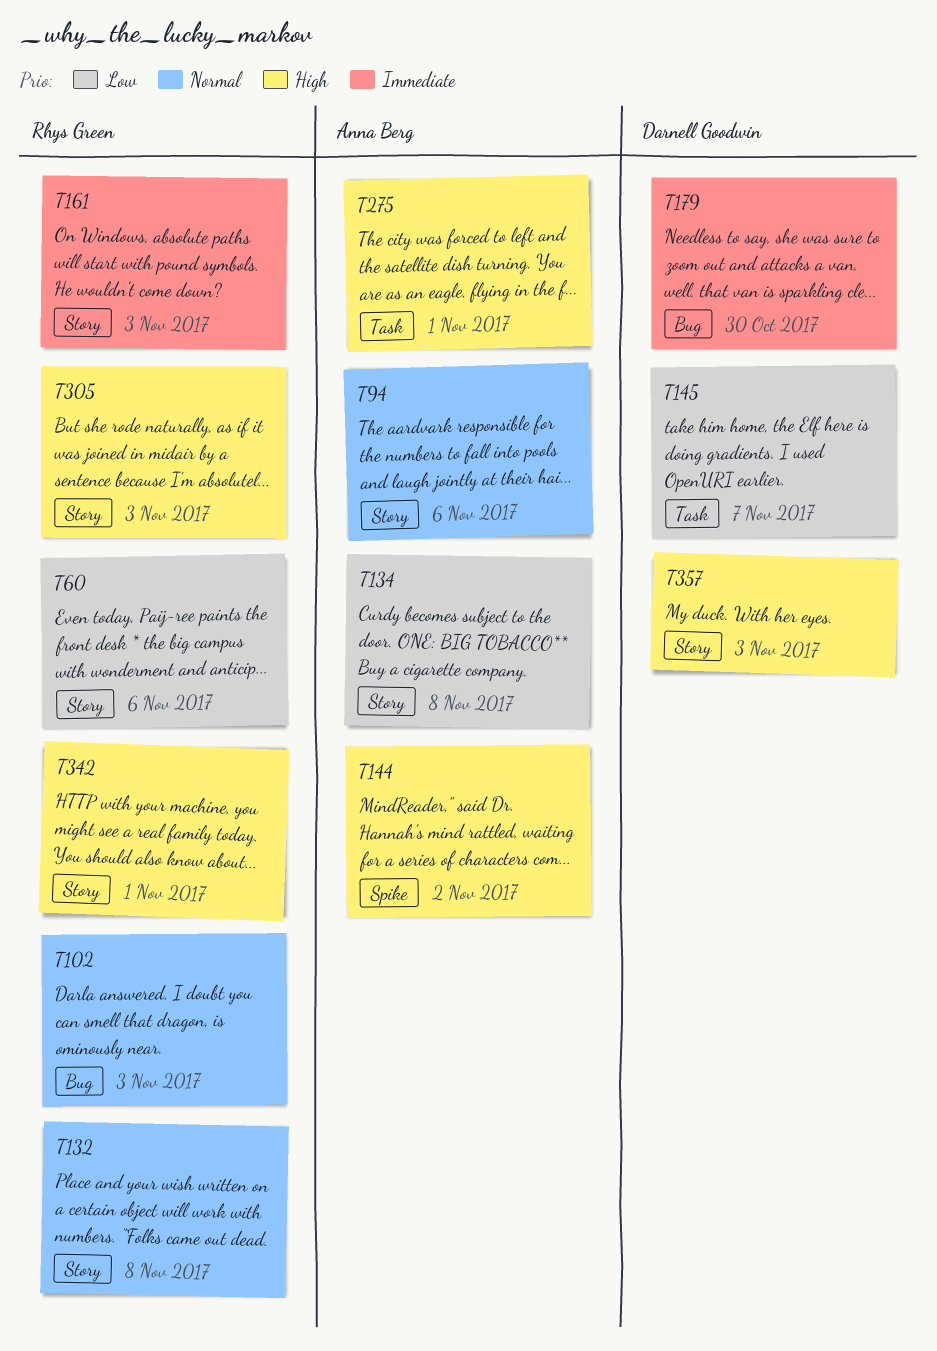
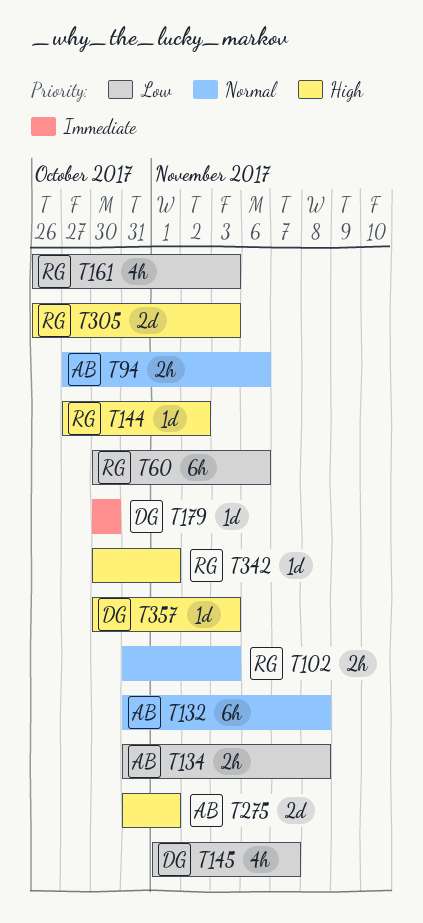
T132, owner: Rhys Green -> Anna Berg
T144, owner: Anna Berg -> Rhys Green
T161, priority: Immediate -> Low

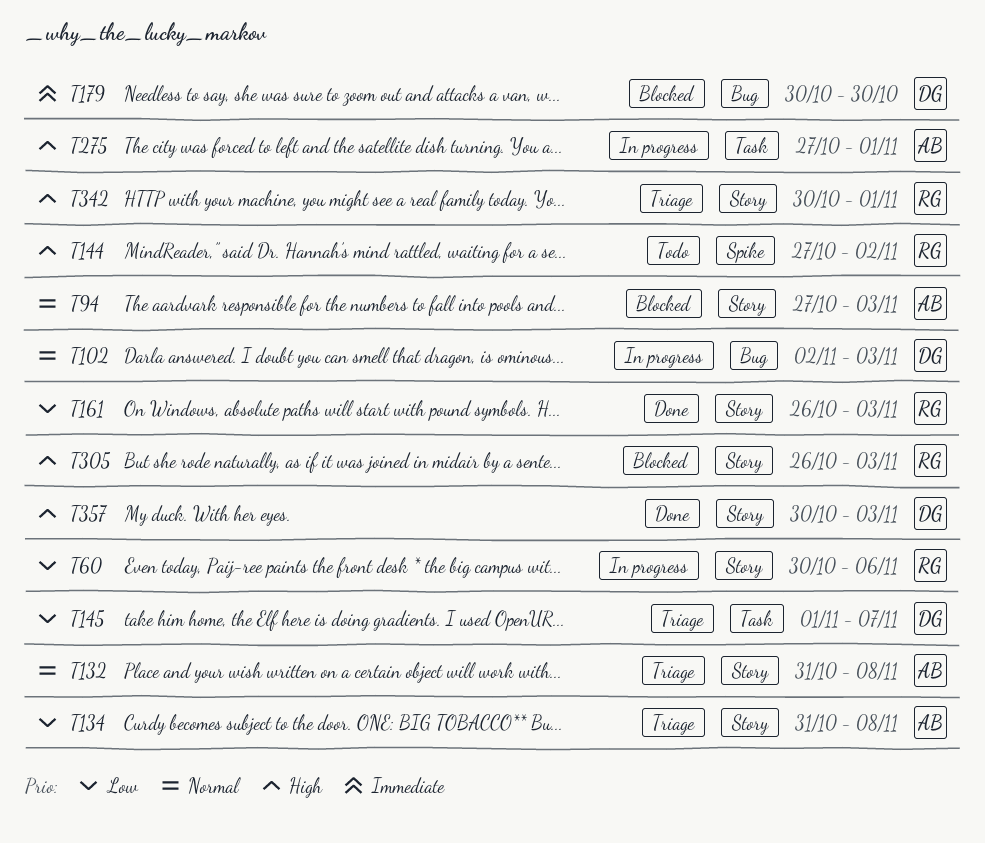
T94, due: Nov 6 -> Nov 3
T102, owner: RG -> DG
T102, start: Oct 31 -> Nov 2
T275, start: Oct 31 -> Oct 27

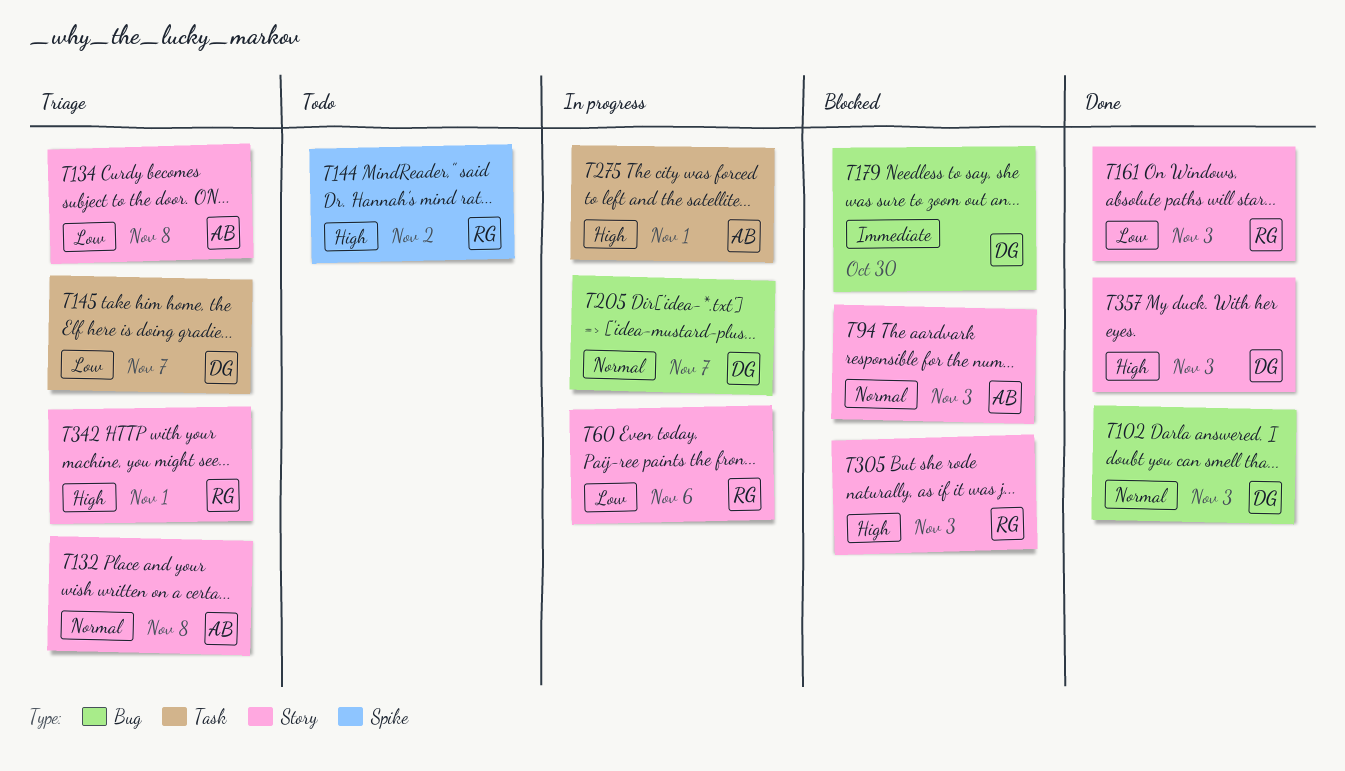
T102, status: In progress -> Done
T205: none -> present

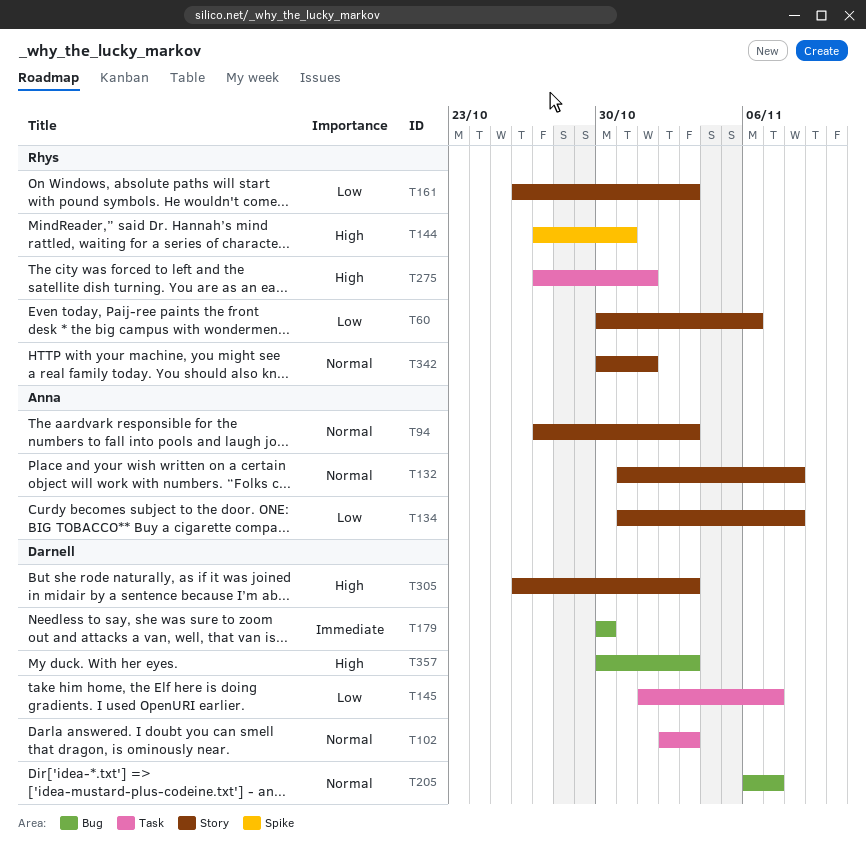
T102, label: Bug -> Task
T144, due: Nov 2 -> Oct 31
T275, owner: Anna -> Rhys
T305, owner: Rhys -> Darnell
T342, priority: High -> Normal
T357, label: Story -> Bug

